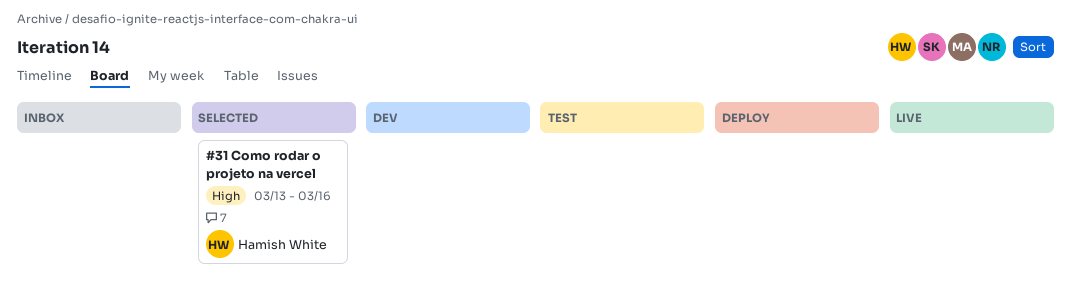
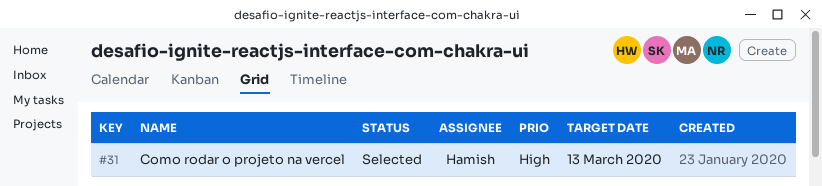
#31, due: Mar 16 -> Mar 13

